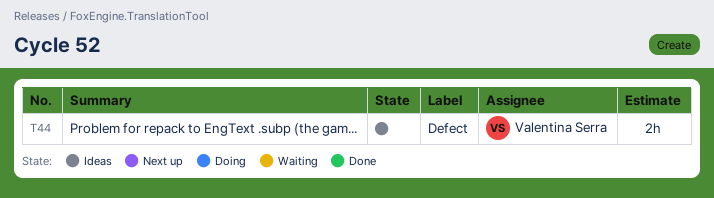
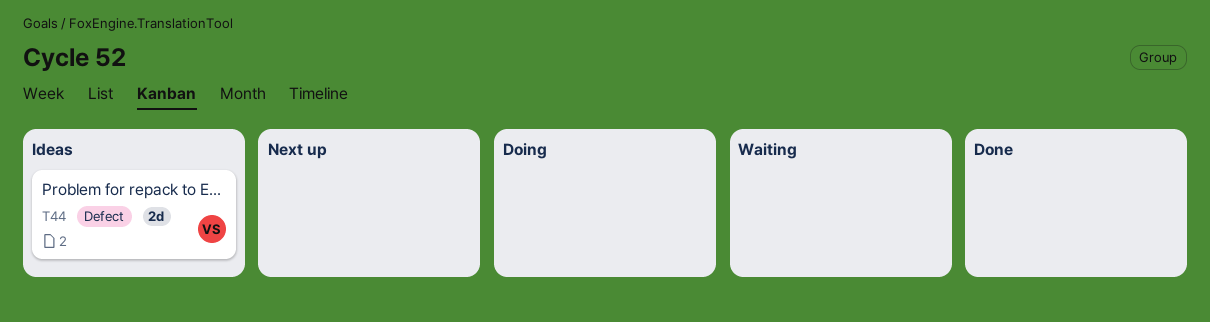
T44, estimate: 2h -> 2d

